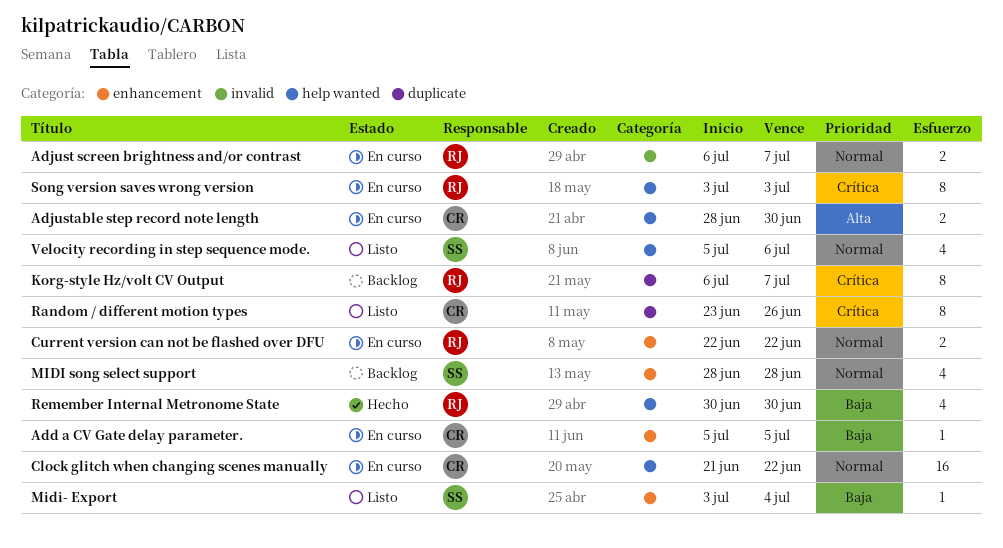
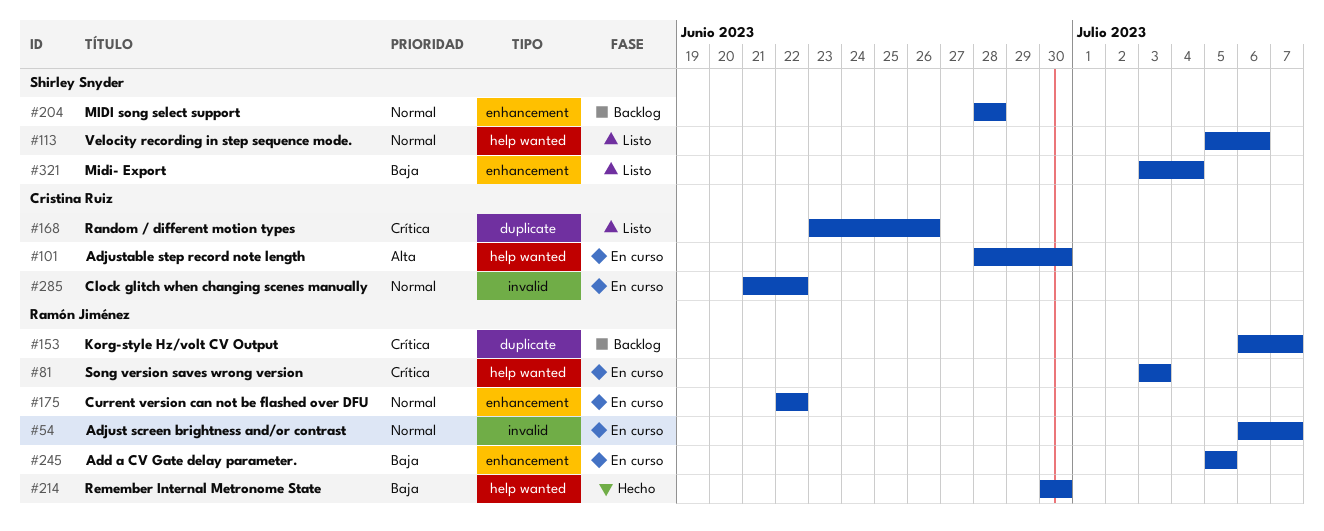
Add a CV Gate delay parameter., owner: Cristina Ruiz -> Ramón Jiménez
Clock glitch when changing scenes manually, label: help wanted -> invalid

